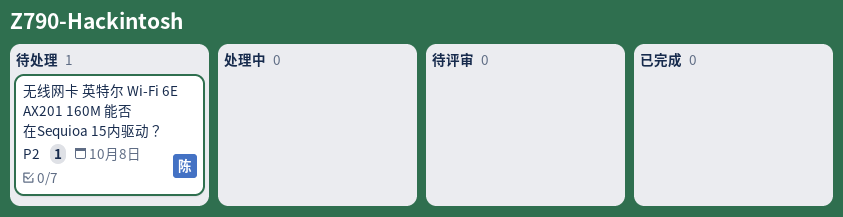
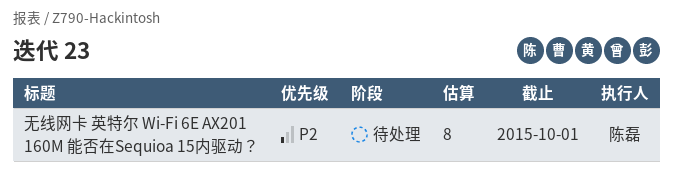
无线网卡 英特尔 Wi-Fi 6E AX201 160M 能否在Sequioa 15内驱动？, estimate: 1 -> 8
无线网卡 英特尔 Wi-Fi 6E AX201 160M 能否在Sequioa 15内驱动？, due: Oct 8 -> Oct 1

